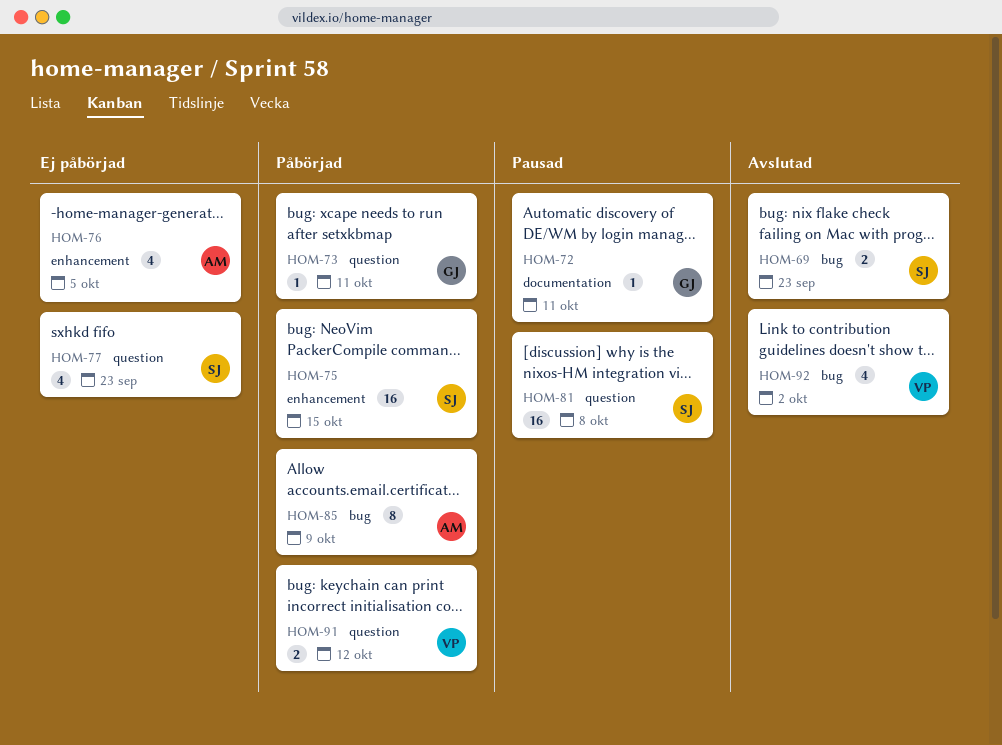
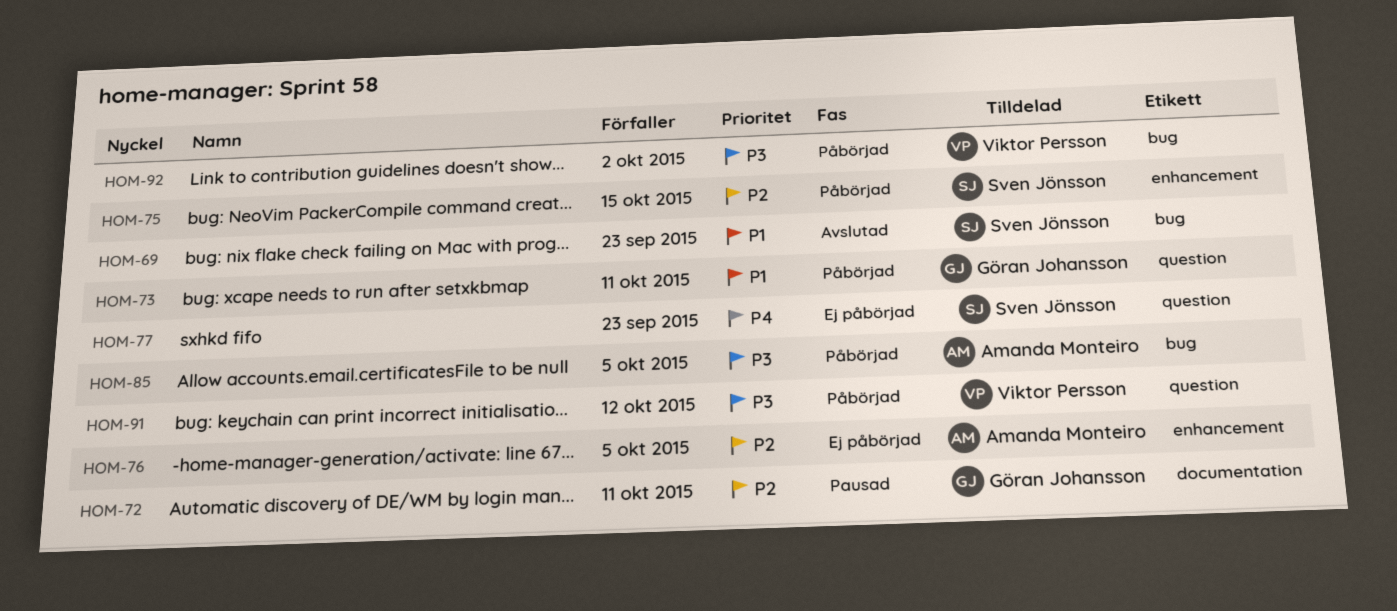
HOM-81: present -> none
HOM-85, due: Oct 9 -> Oct 5
HOM-92, status: Avslutad -> Påbörjad

